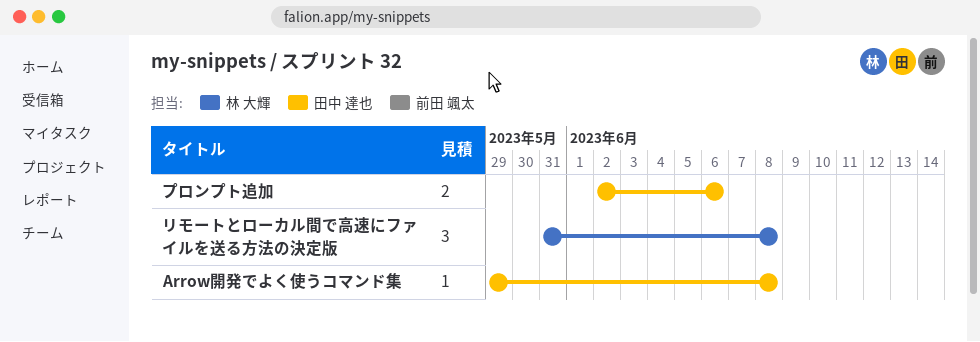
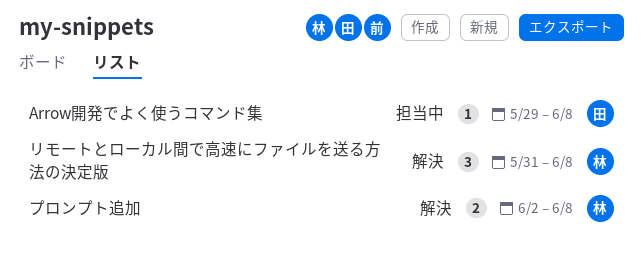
プロンプト追加, owner: 田中 達也 -> 林 大輝
プロンプト追加, due: Jun 6 -> Jun 8

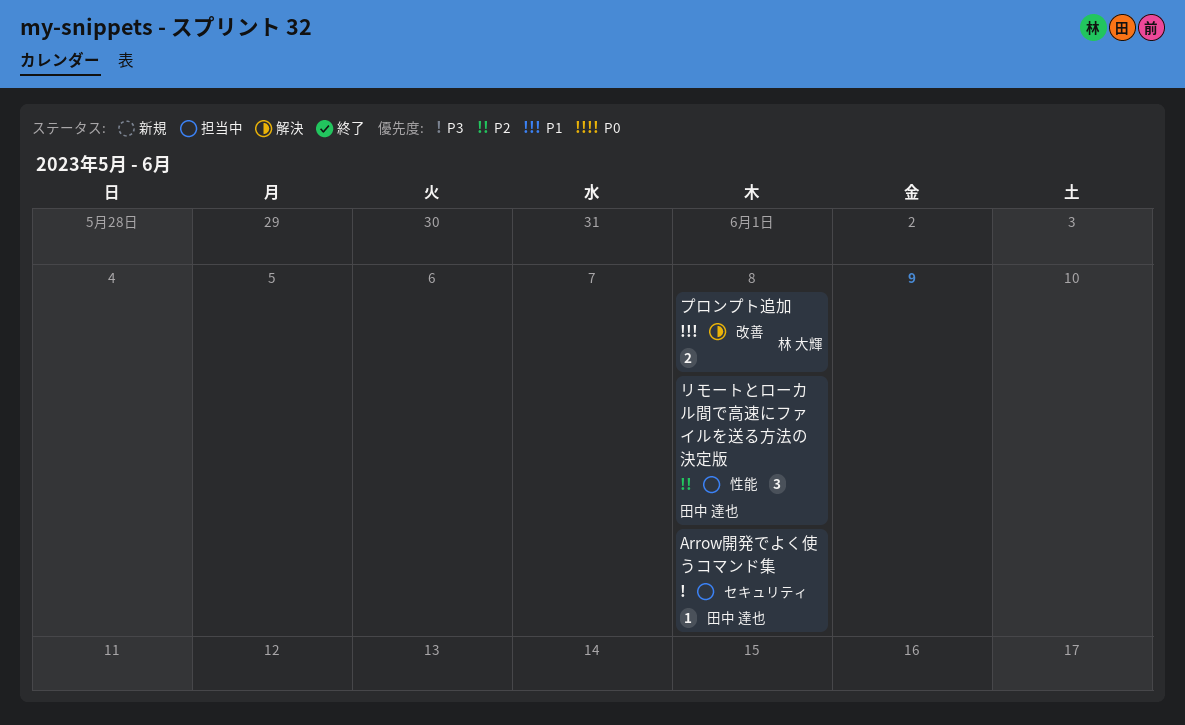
リモートとローカル間で高速にファイルを送る方法の決定版, status: 解決 -> 担当中
リモートとローカル間で高速にファイルを送る方法の決定版, owner: 林 大輝 -> 田中 達也

